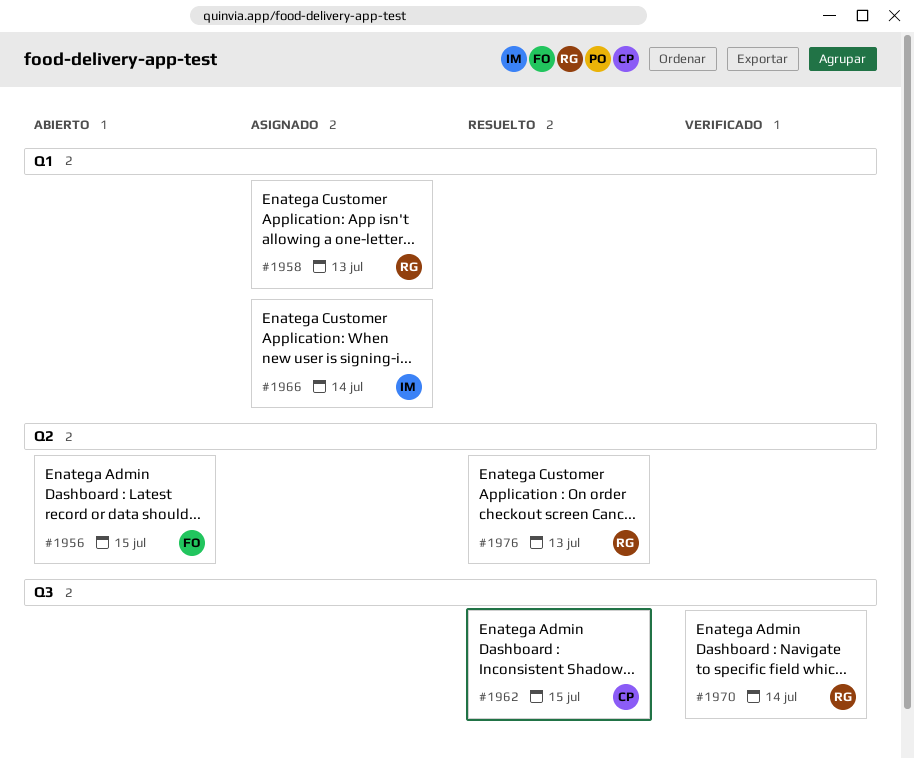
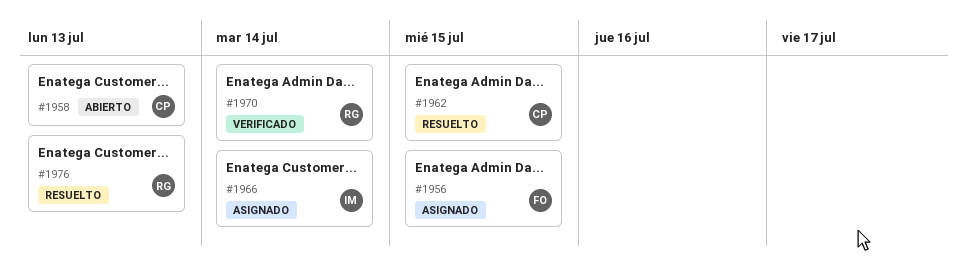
#1956, status: Abierto -> Asignado
#1958, status: Asignado -> Abierto
#1958, owner: RG -> CP

